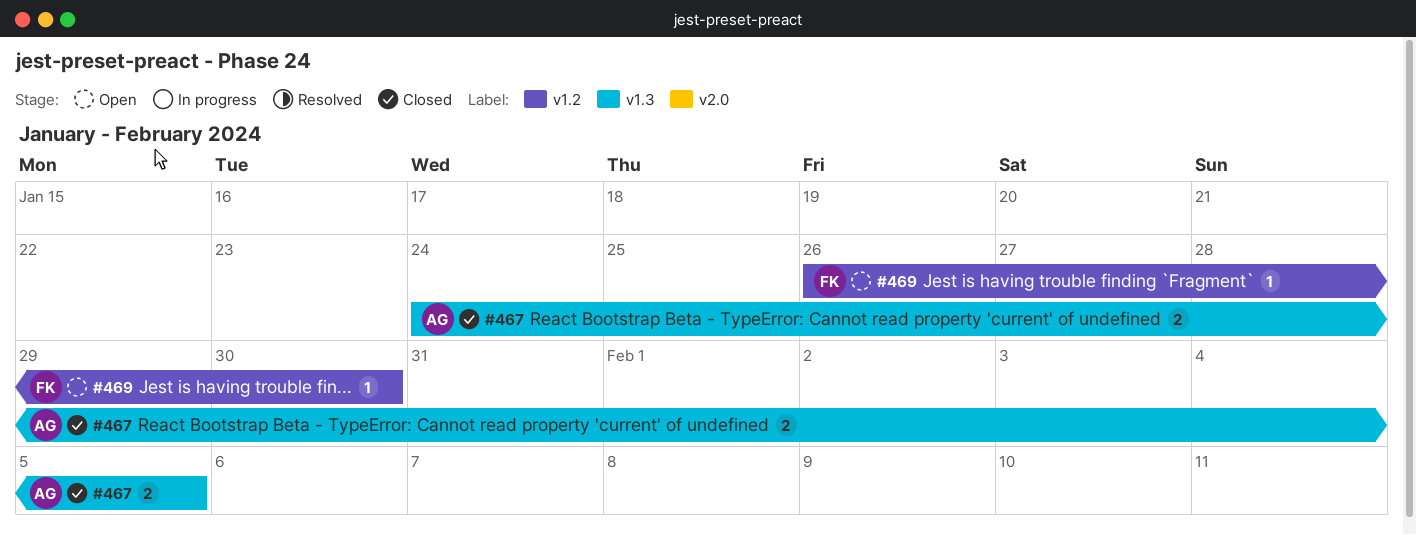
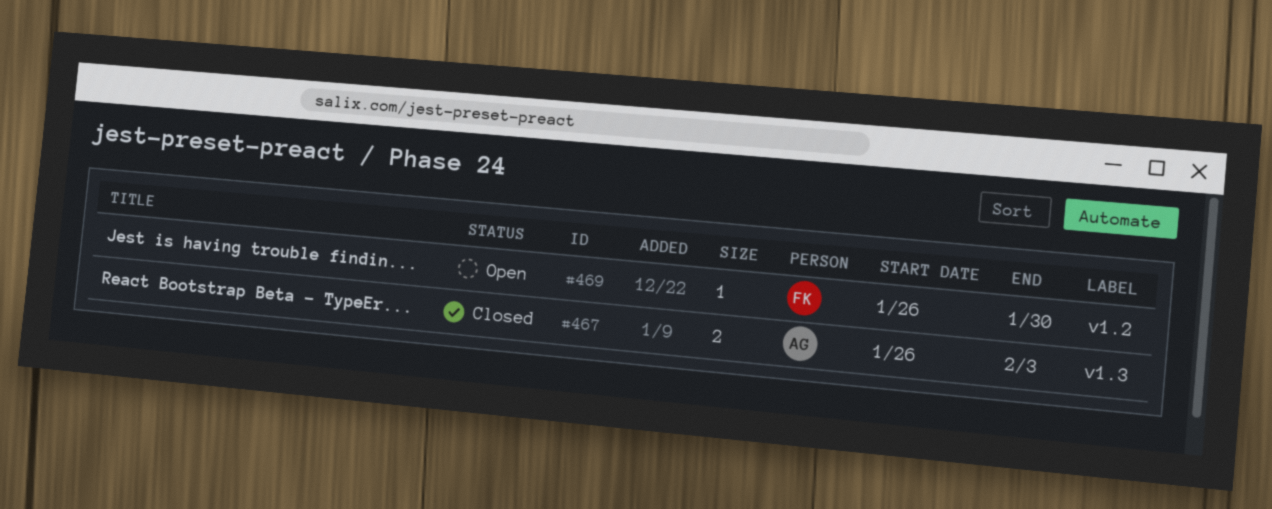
#467, start: Jan 24 -> Jan 26
#467, due: Feb 5 -> Feb 3

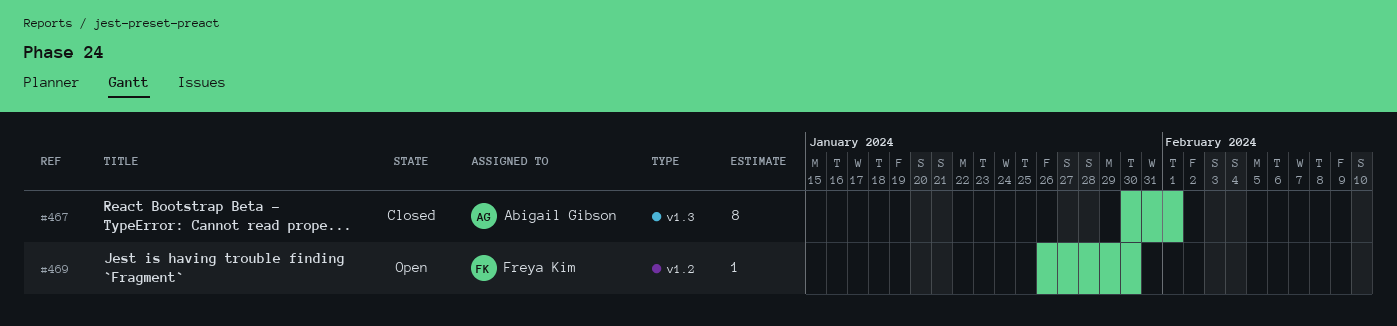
#467, estimate: 2 -> 8
#467, start: Jan 26 -> Jan 30
#467, due: Feb 3 -> Feb 1

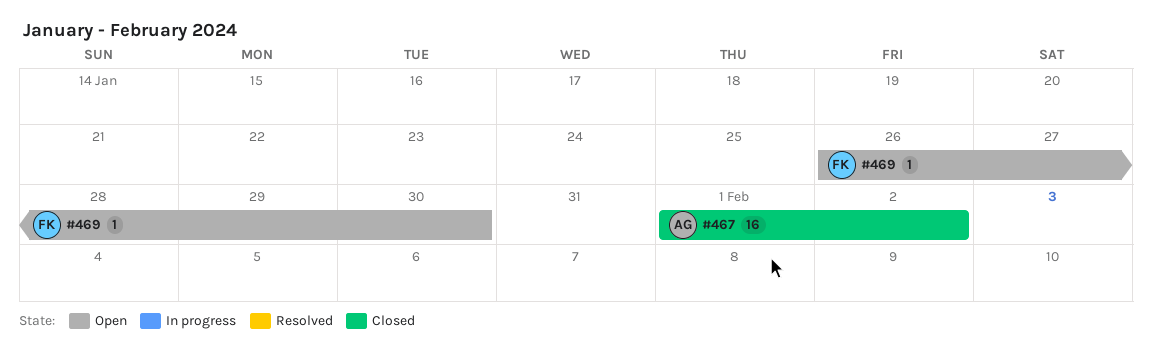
#467, estimate: 8 -> 16
#467, start: Jan 30 -> Feb 1
#467, due: Feb 1 -> Feb 2

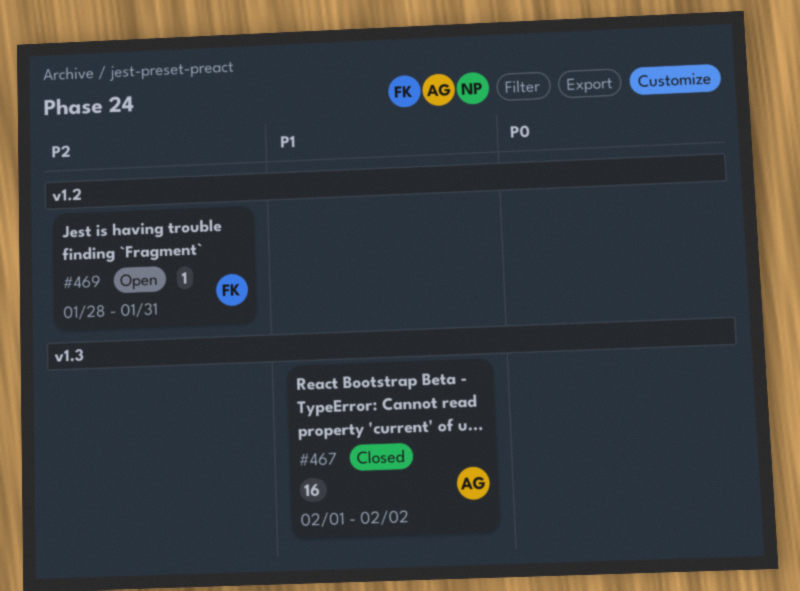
#469, start: Jan 26 -> Jan 28
#469, due: Jan 30 -> Jan 31

